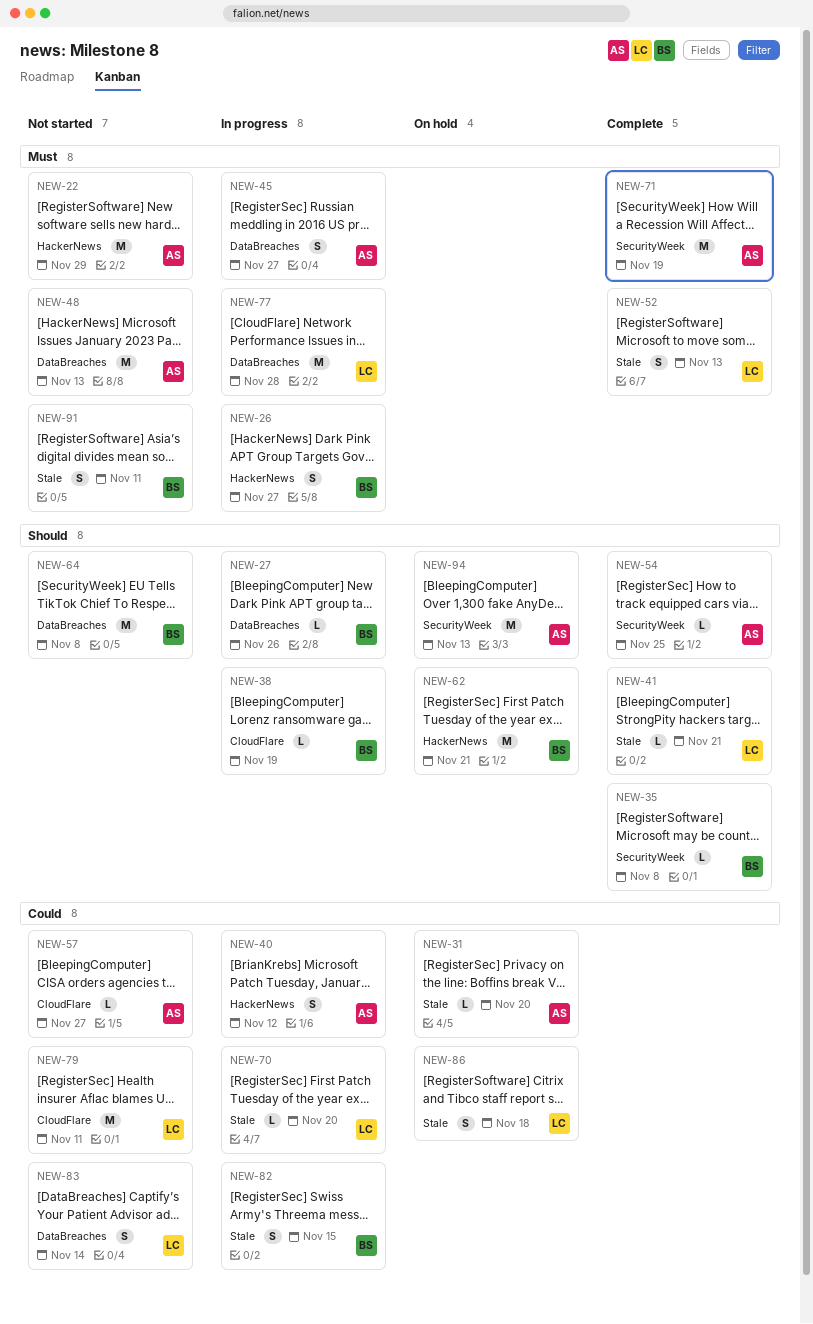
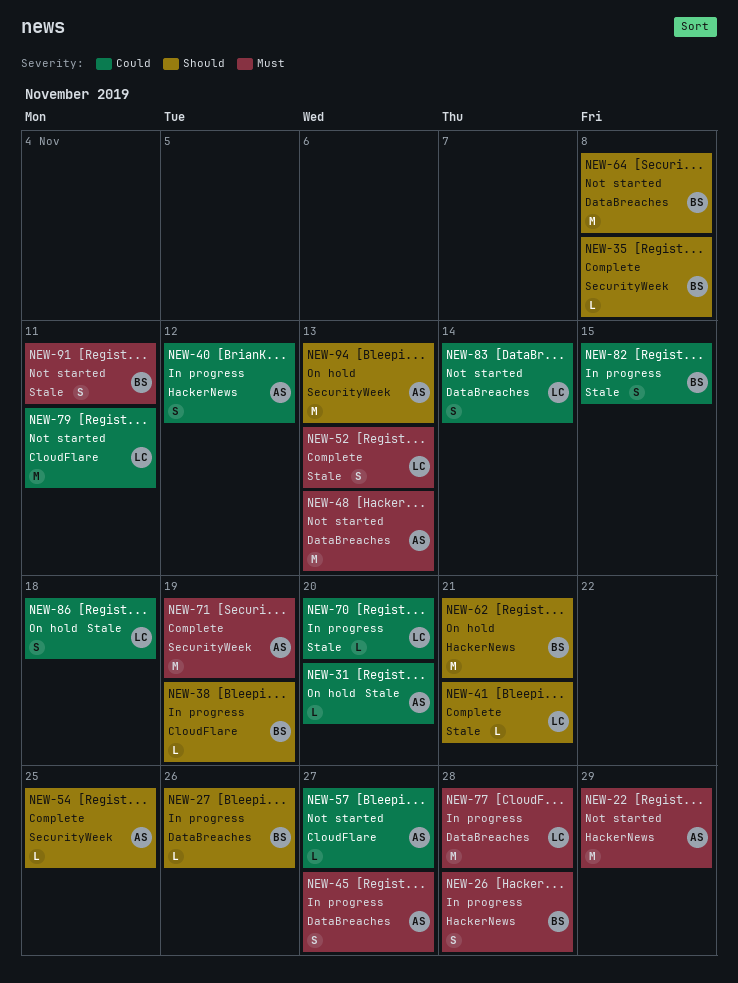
NEW-26, due: Nov 27 -> Nov 28

